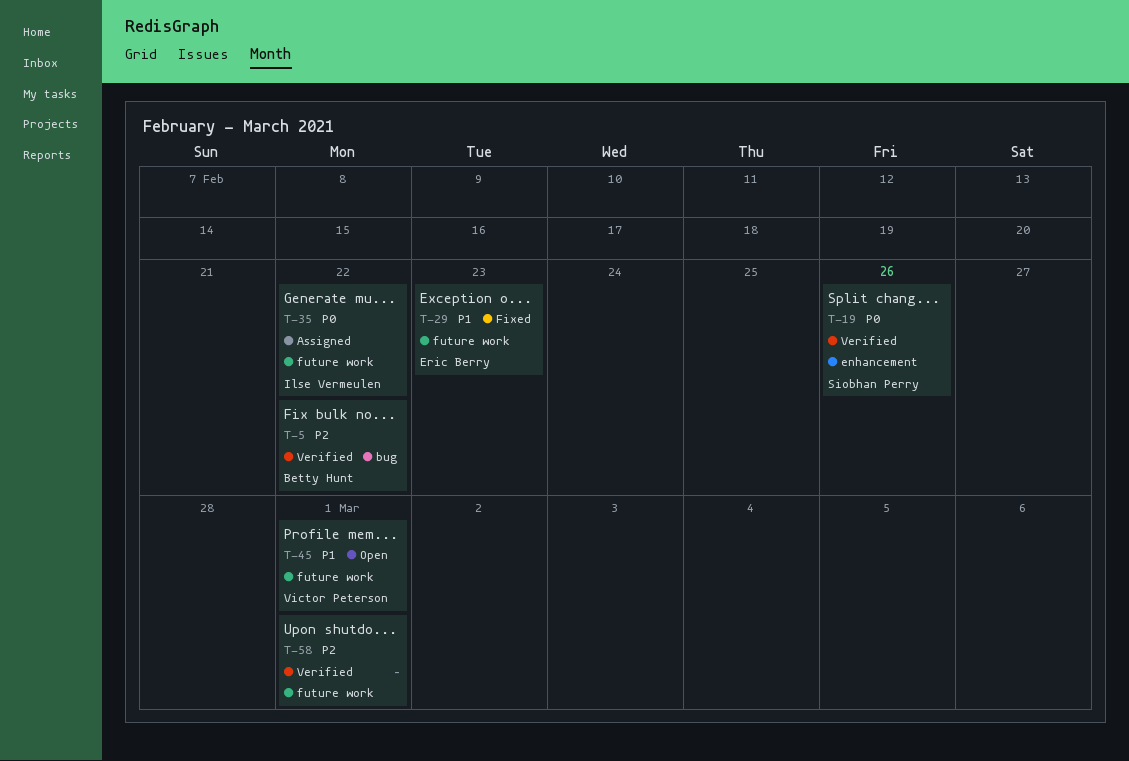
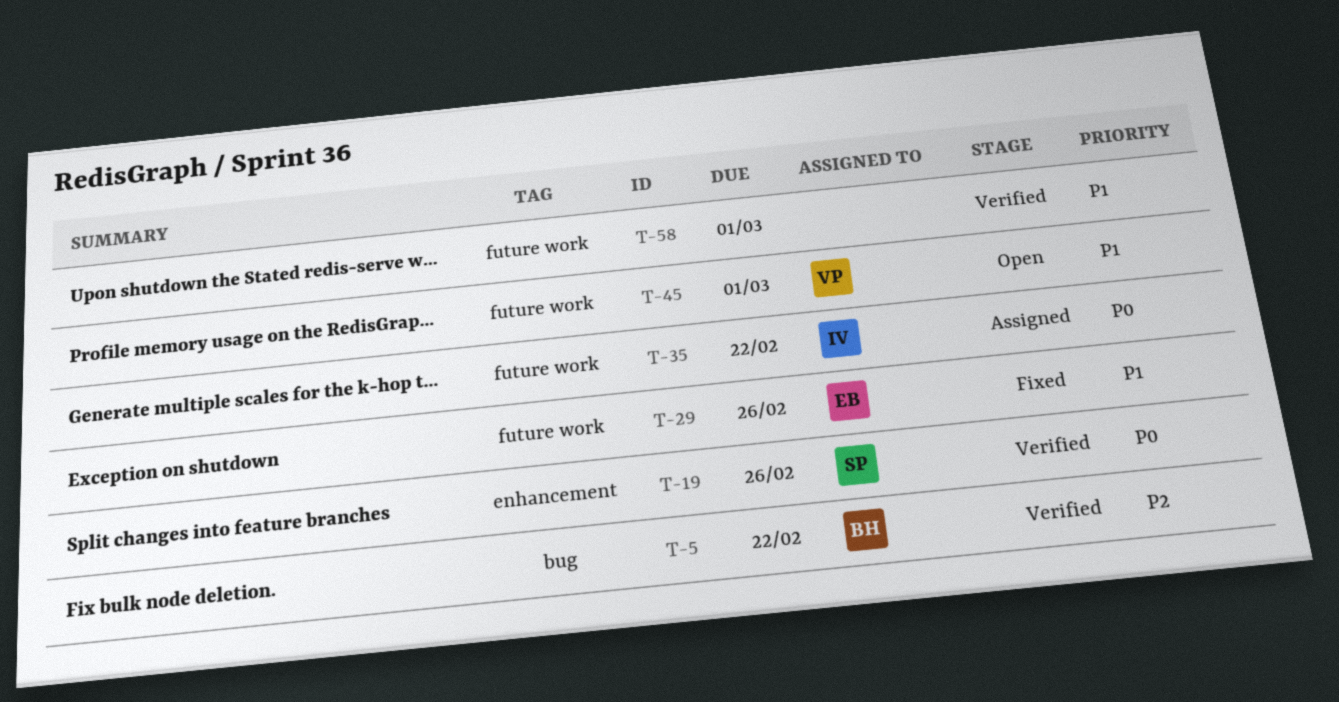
T-29, due: Feb 23 -> Feb 26
T-58, priority: P2 -> P1

